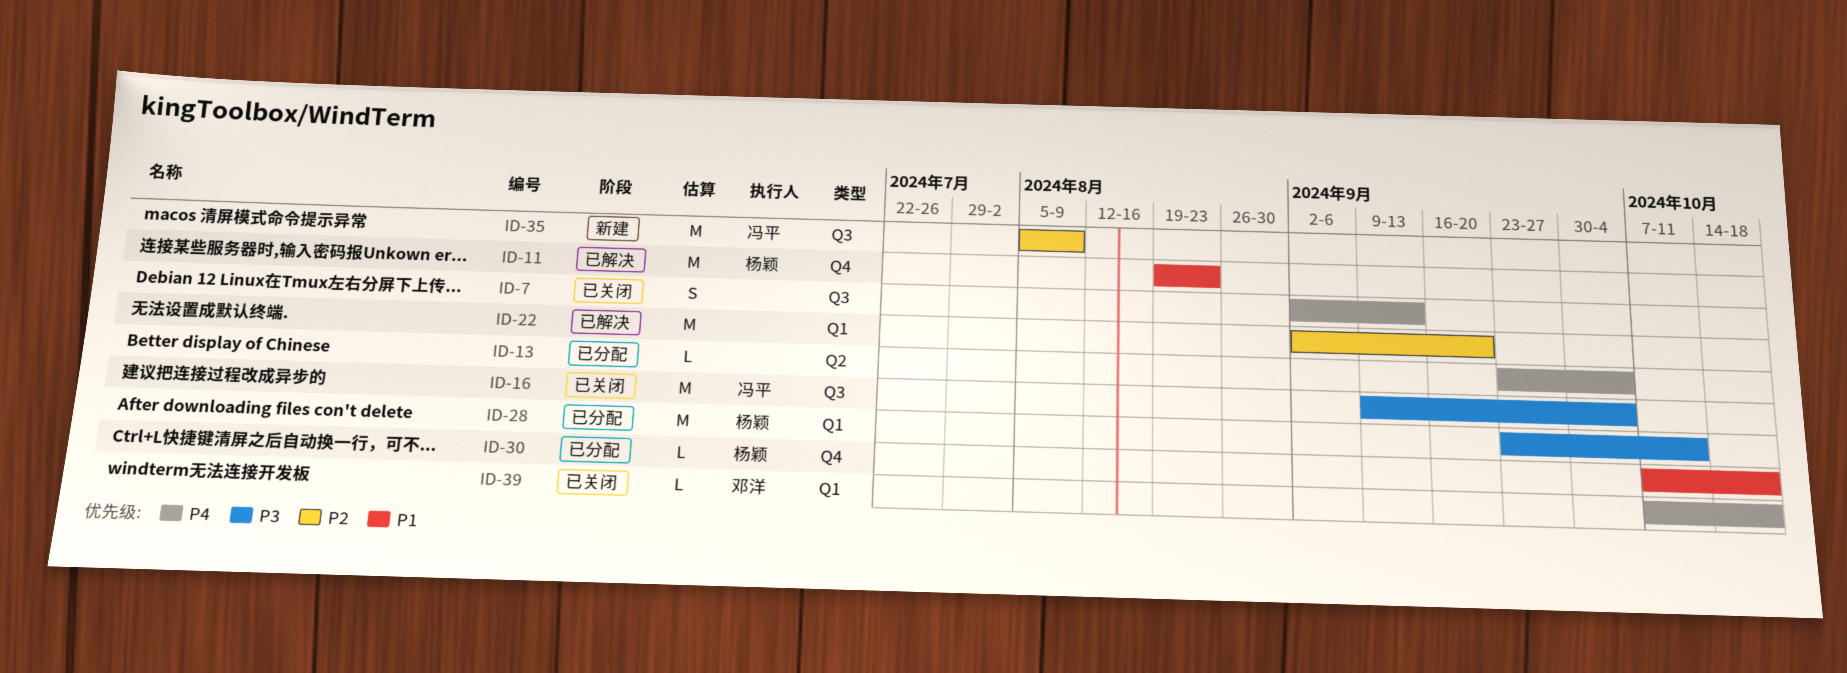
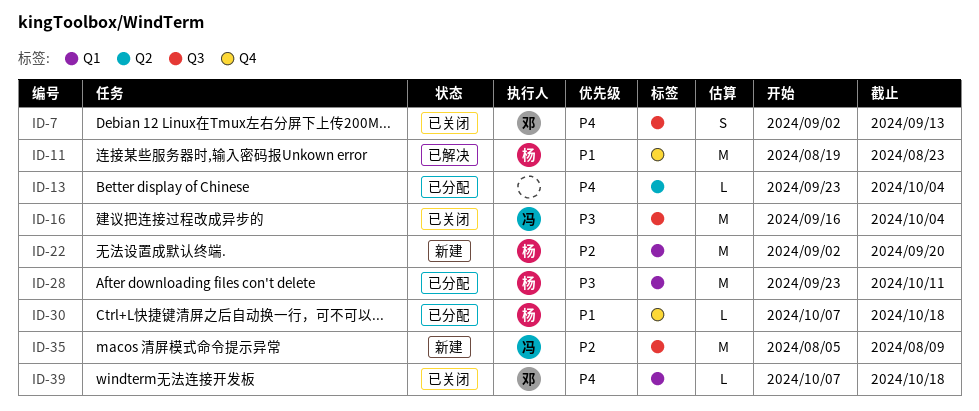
ID-7, owner: none -> 邓洋
ID-16, start: Sep 9 -> Sep 16
ID-22, status: 已解决 -> 新建
ID-22, owner: none -> 杨颖

